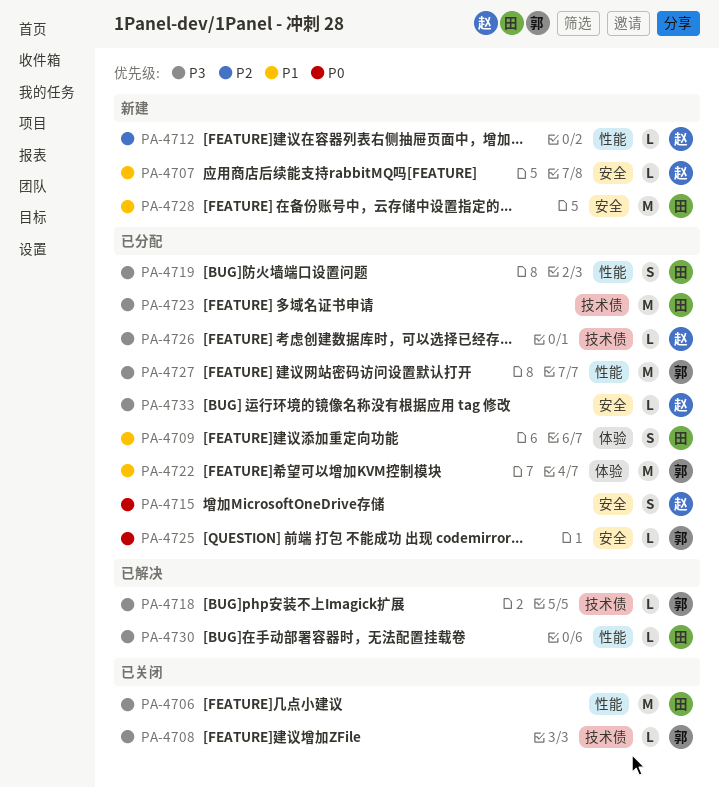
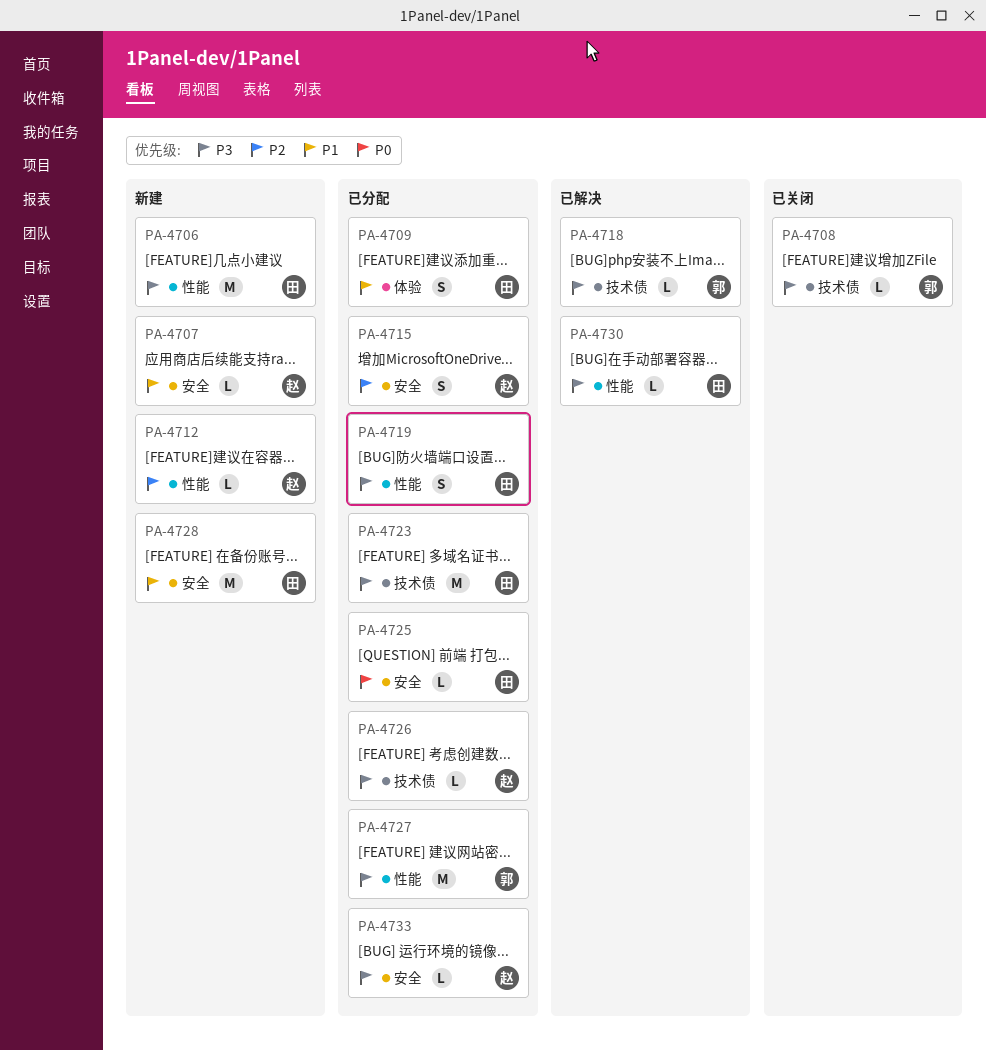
PA-4706, status: 已关闭 -> 新建
PA-4715, priority: P0 -> P2
PA-4722: present -> none
PA-4725, owner: 郭 -> 田

